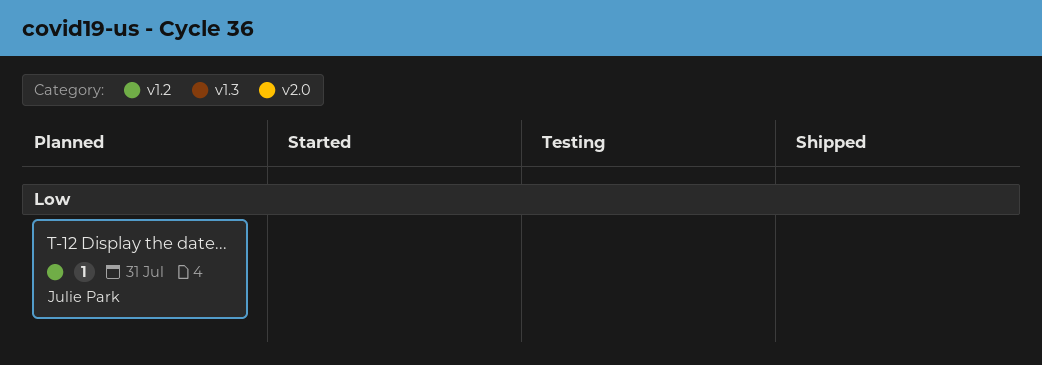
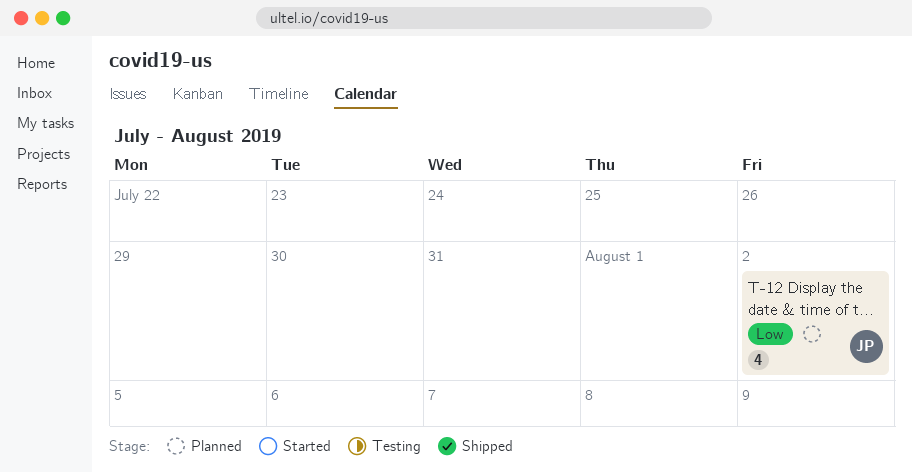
T-12, estimate: 1 -> 4
T-12, due: Jul 31 -> Aug 2

